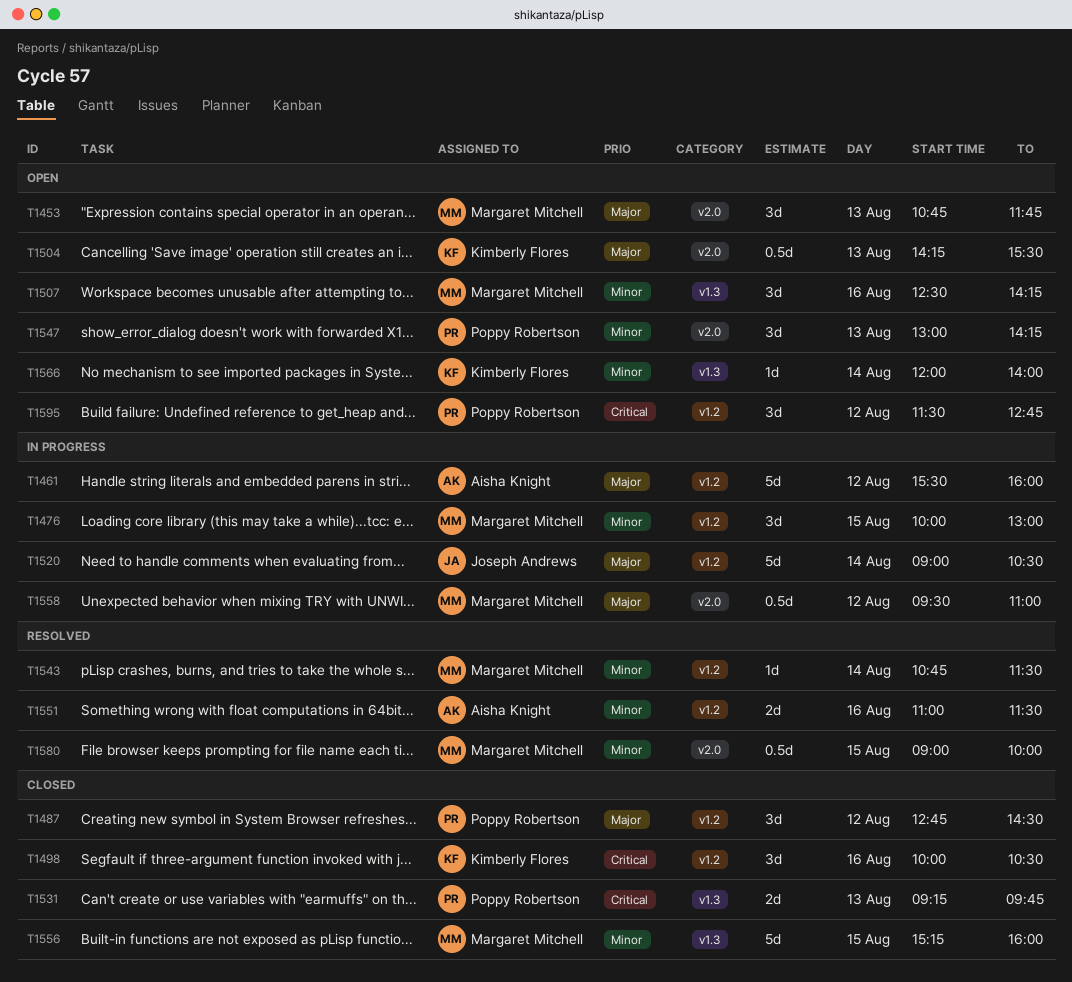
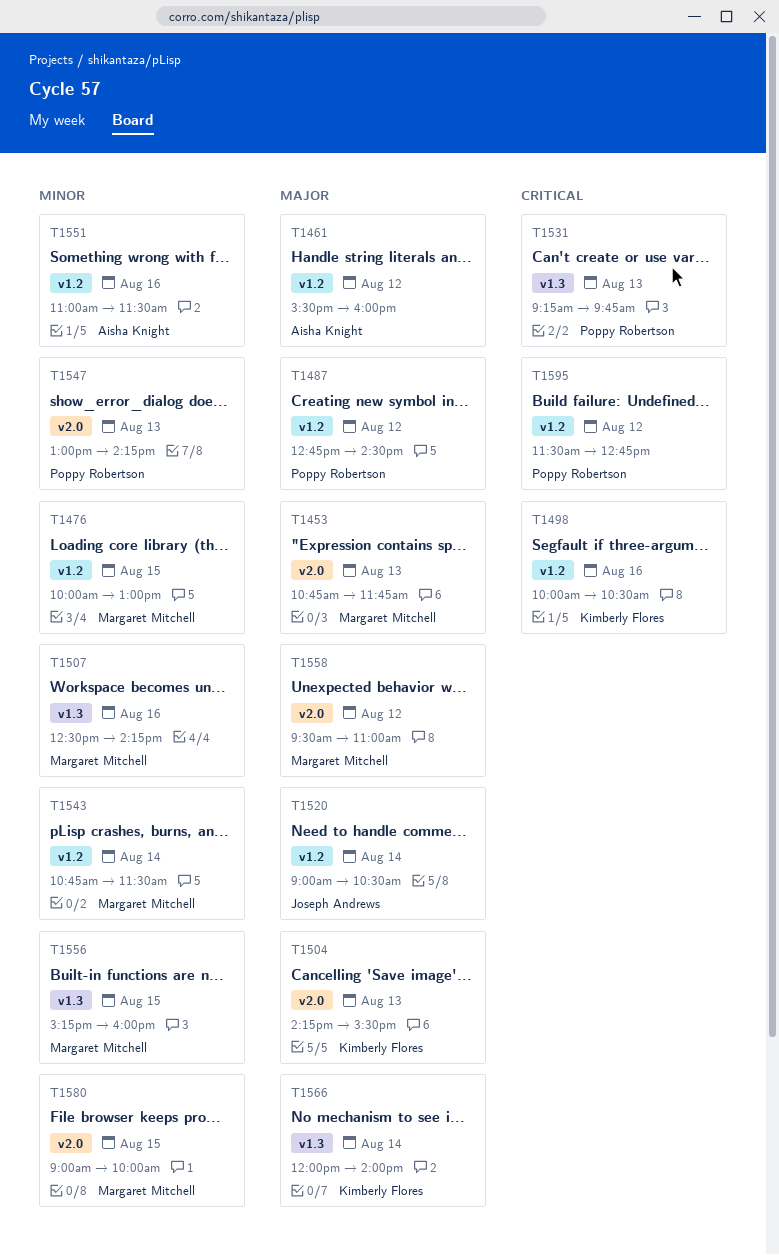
T1566, priority: Minor -> Major

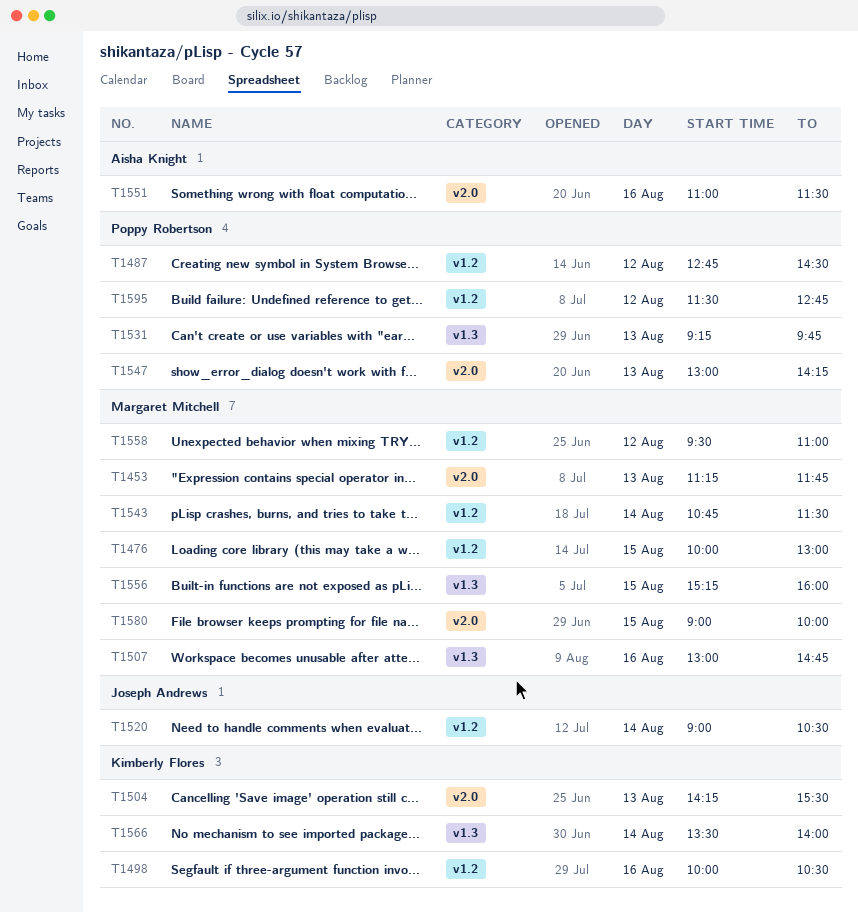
T1453, begins: 10:45 -> 11:15
T1461: present -> none
T1507, begins: 12:30 -> 13:00
T1507, ends: 14:15 -> 14:45
T1551, label: v1.2 -> v2.0
T1558, label: v2.0 -> v1.2
T1566, begins: 12:00 -> 13:30

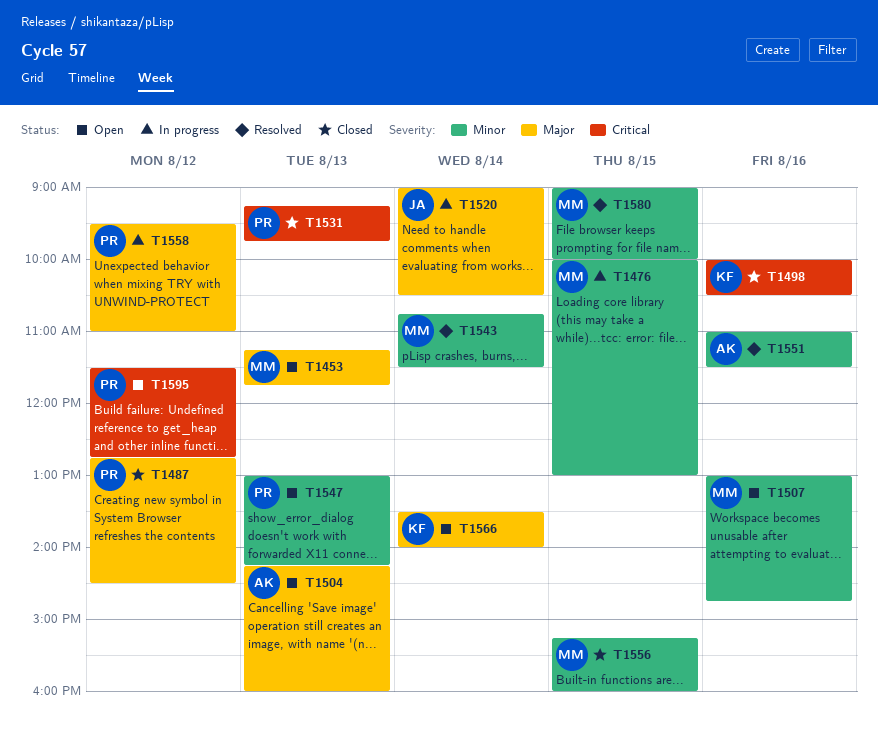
T1504, owner: Kimberly Flores -> Aisha Knight
T1504, ends: 15:30 -> 16:00
T1558, owner: Margaret Mitchell -> Poppy Robertson

